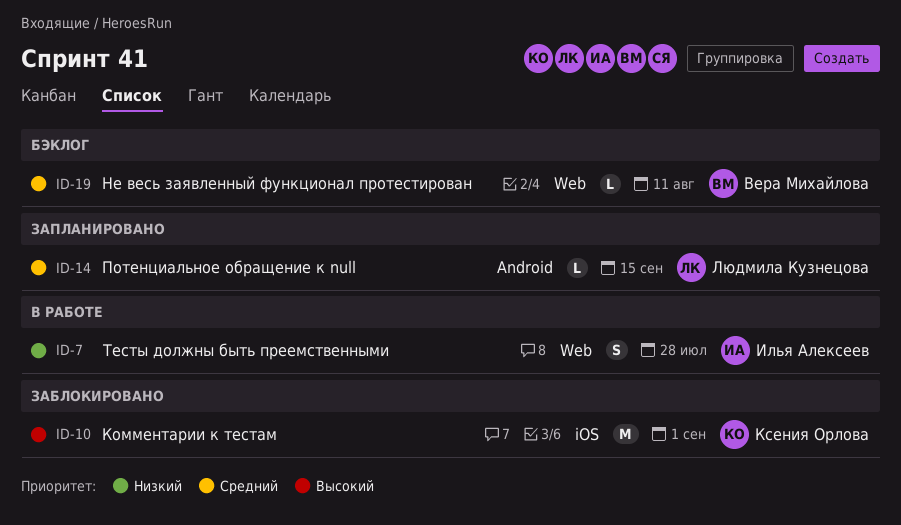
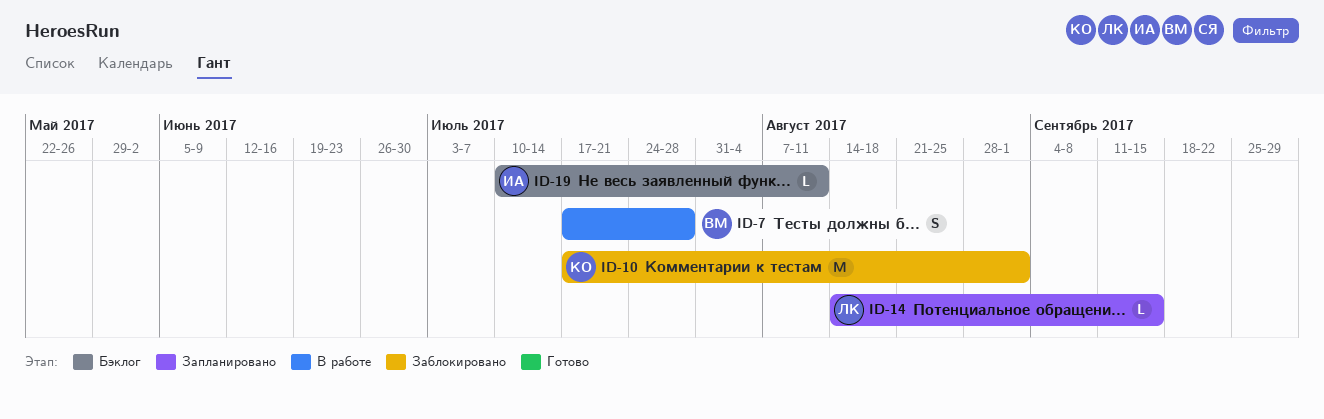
ID-7, owner: Илья Алексеев -> Вера Михайлова
ID-19, owner: Вера Михайлова -> Илья Алексеев

